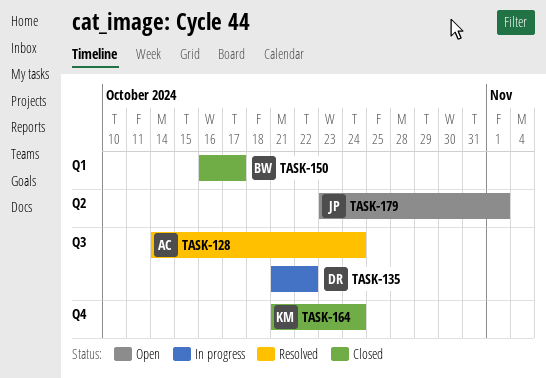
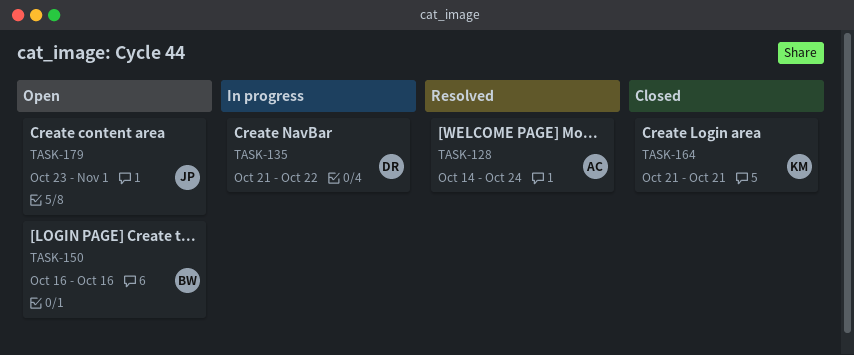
TASK-150, status: Closed -> Open
TASK-150, due: Oct 17 -> Oct 16
TASK-164, due: Oct 24 -> Oct 21

